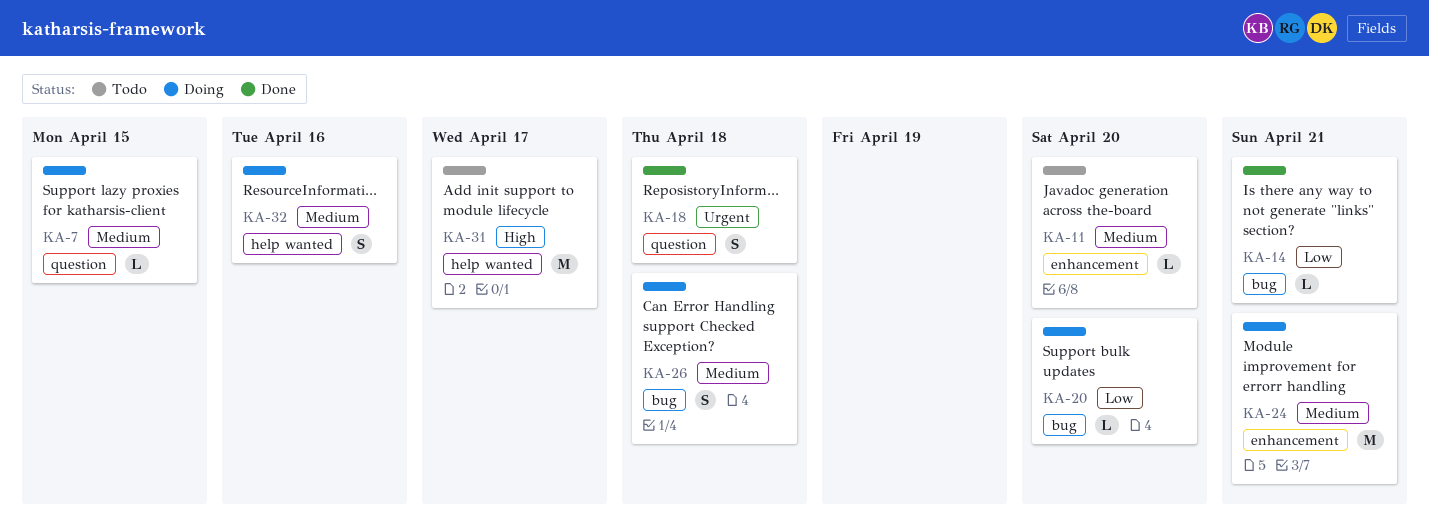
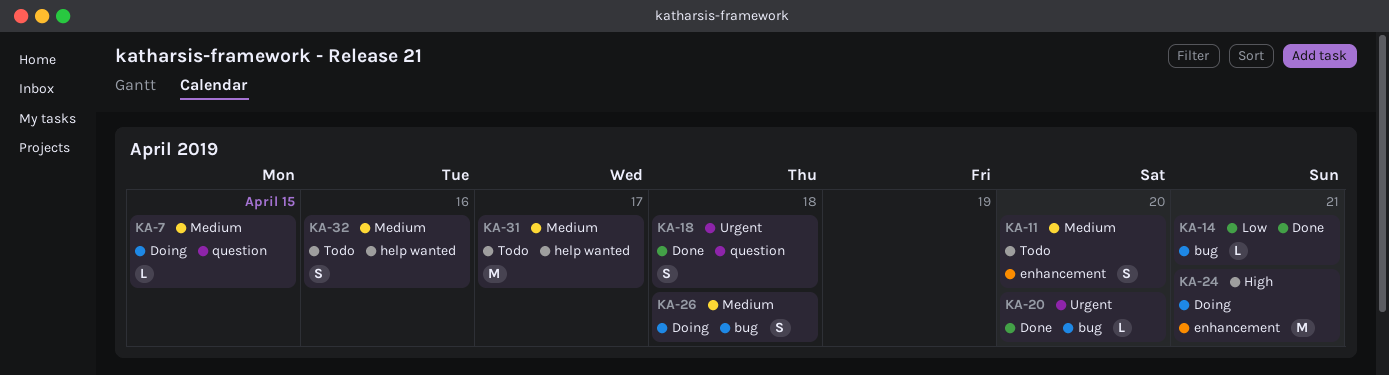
KA-11, estimate: L -> S
KA-20, status: Doing -> Done
KA-20, priority: Low -> Urgent
KA-24, priority: Medium -> High
KA-31, priority: High -> Medium
KA-32, status: Doing -> Todo

